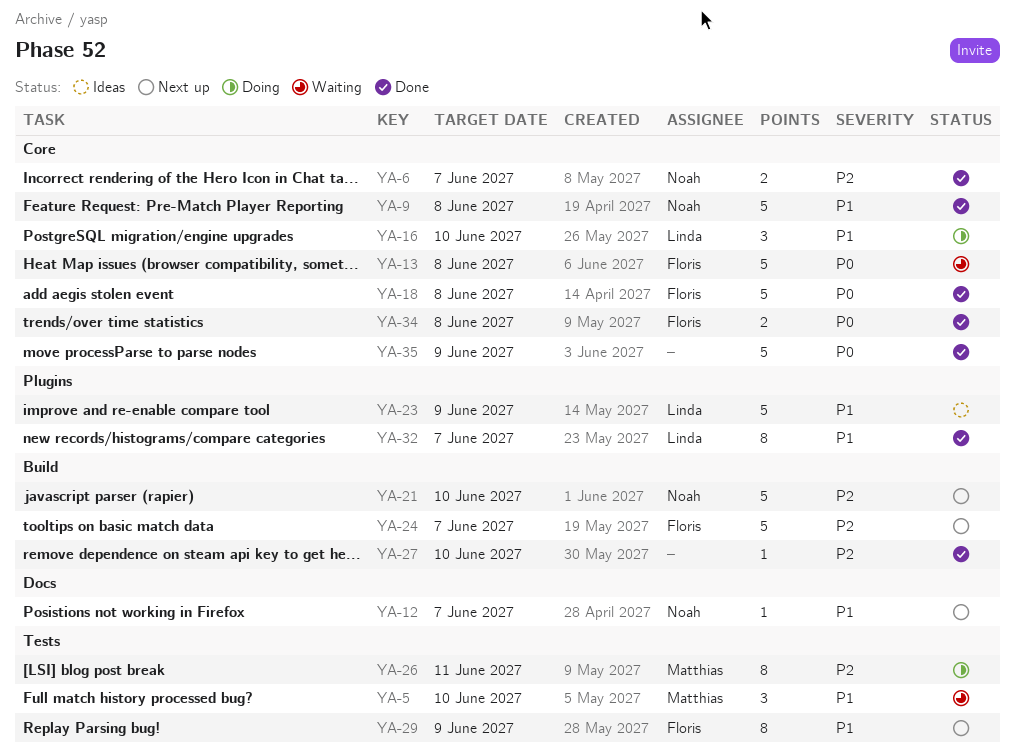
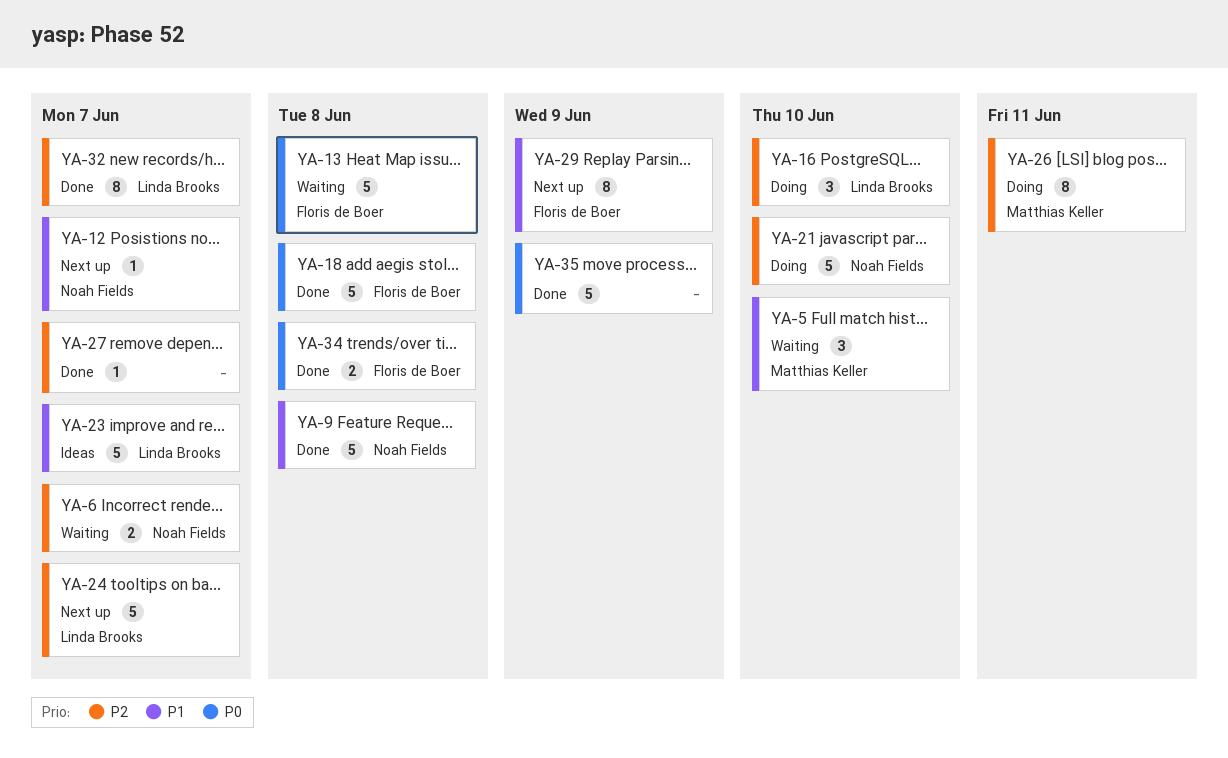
YA-6, status: Done -> Waiting
YA-16, priority: P1 -> P2
YA-21, status: Next up -> Doing
YA-23, due: Jun 9 -> Jun 7
YA-24, owner: Floris de Boer -> Linda Brooks
YA-27, due: Jun 10 -> Jun 7
YA-32, priority: P1 -> P2

